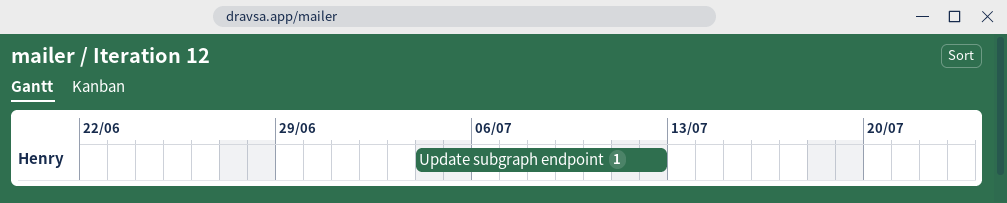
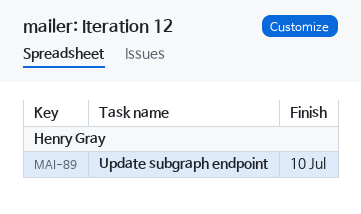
Update subgraph endpoint, due: Jul 12 -> Jul 10

